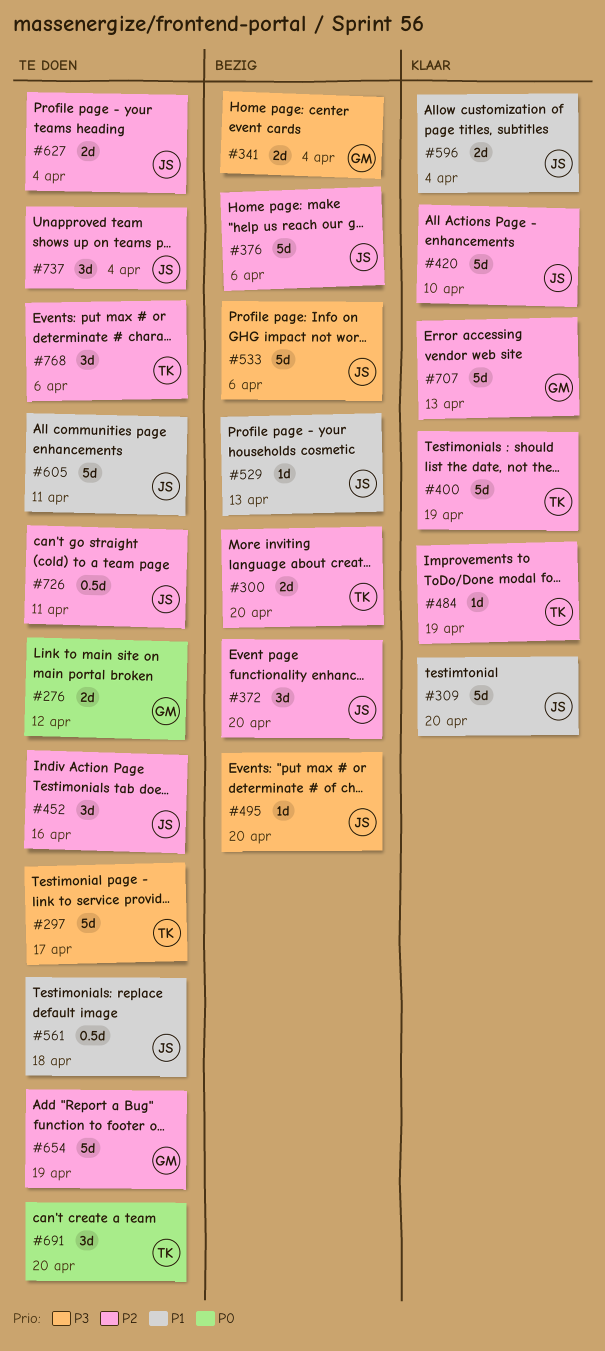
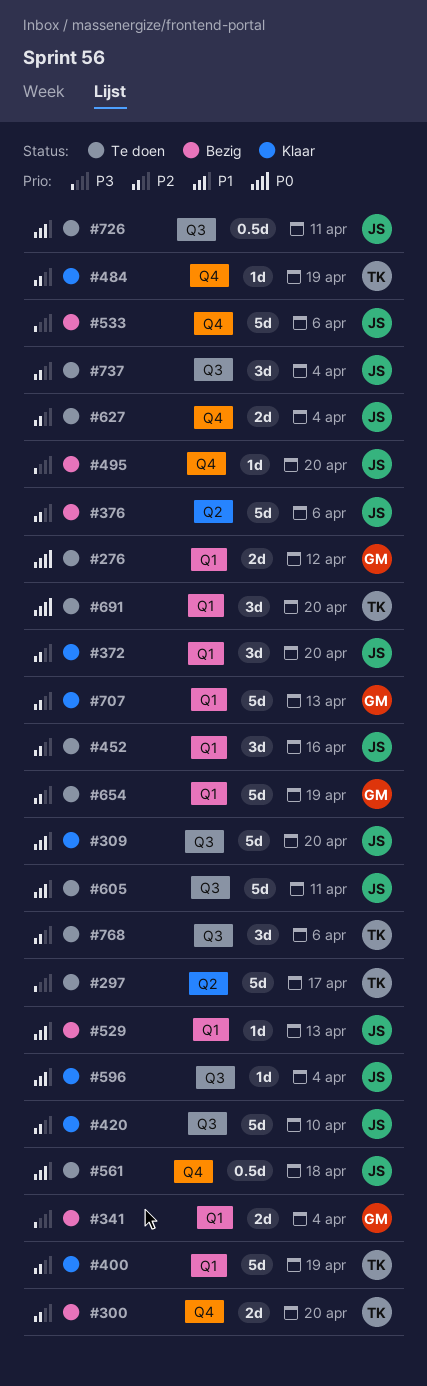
#372, status: Bezig -> Klaar
#596, estimate: 2d -> 1d
#726, priority: P2 -> P1

